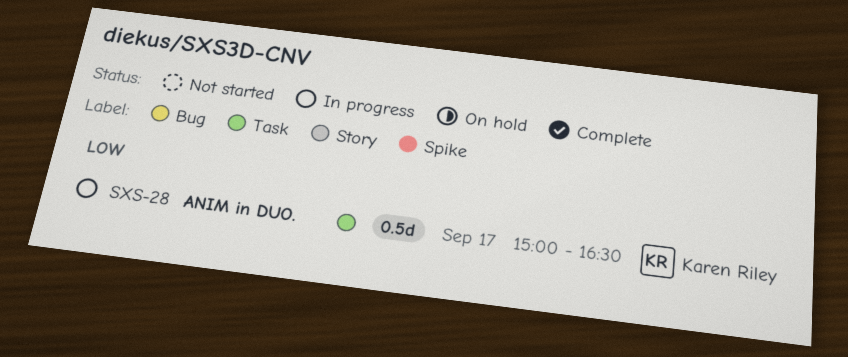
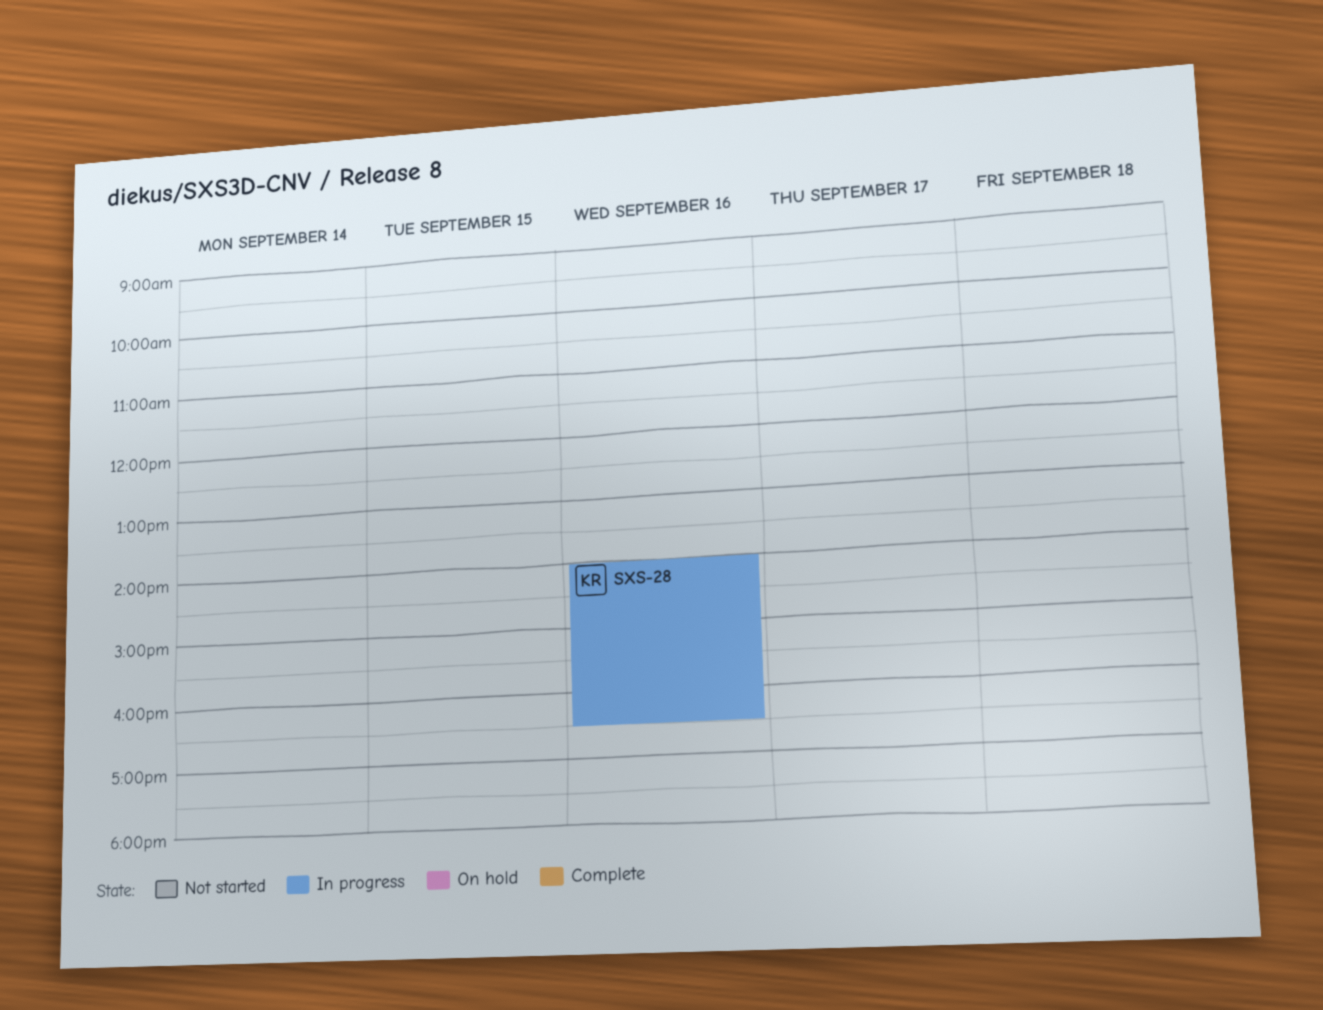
SXS-28, day: Sep 17 -> Sep 16
SXS-28, begins: 15:00 -> 14:00

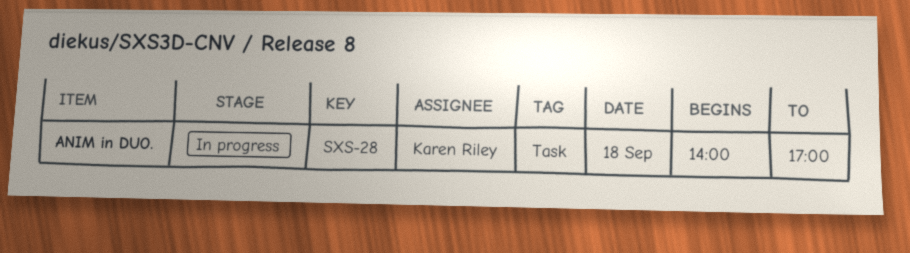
SXS-28, day: Sep 16 -> Sep 18
SXS-28, ends: 16:30 -> 17:00

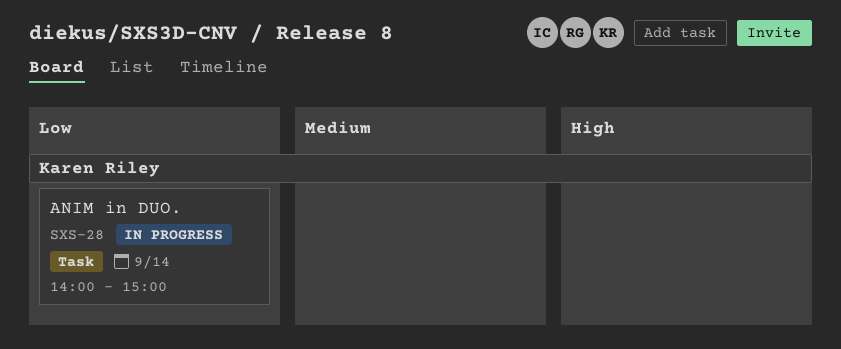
SXS-28, day: Sep 18 -> Sep 14
SXS-28, ends: 17:00 -> 15:00

